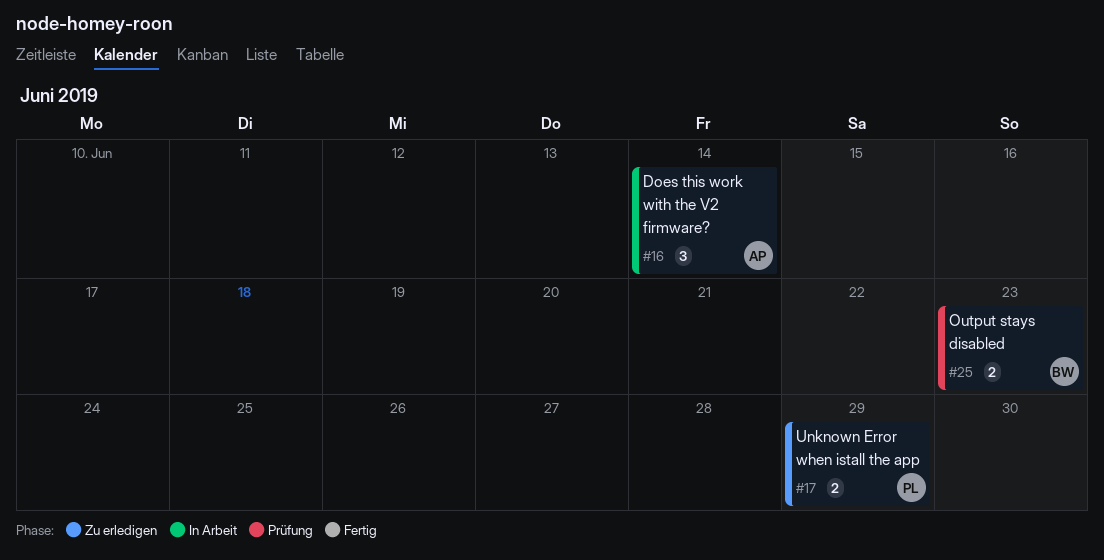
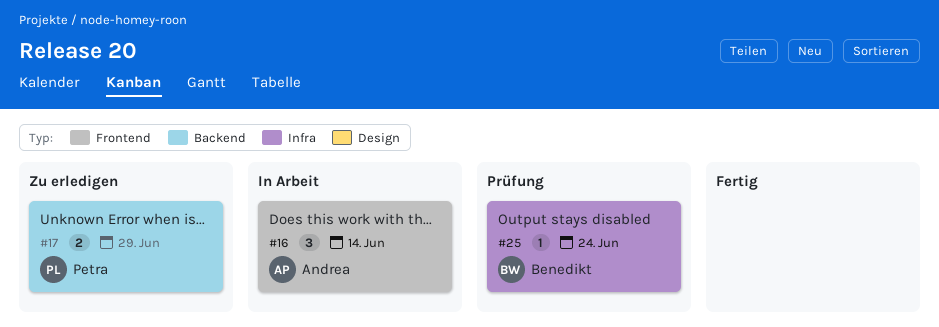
#25, estimate: 2 -> 1
#25, due: Jun 23 -> Jun 24

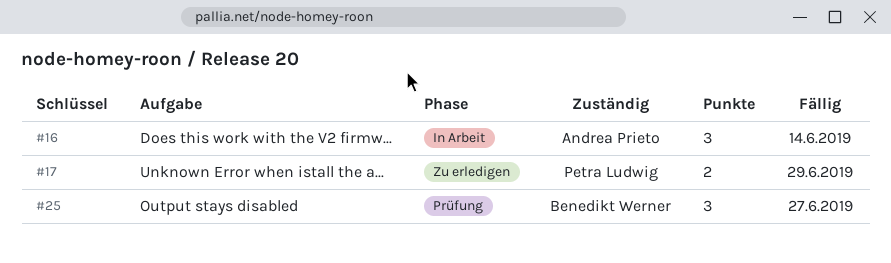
#25, estimate: 1 -> 3
#25, due: Jun 24 -> Jun 27

